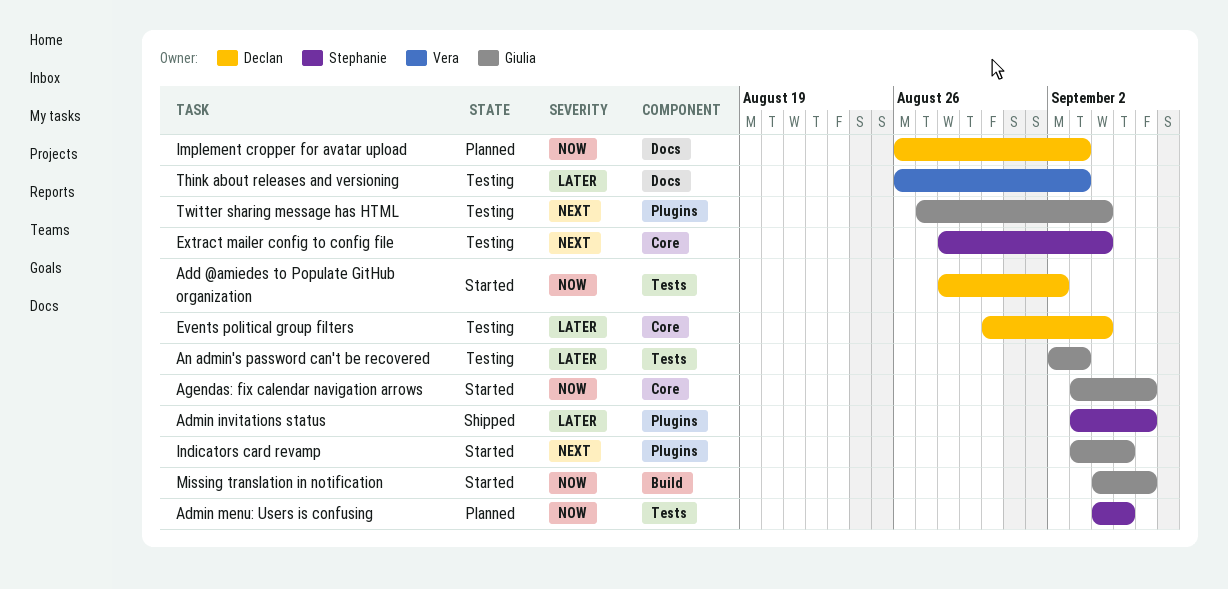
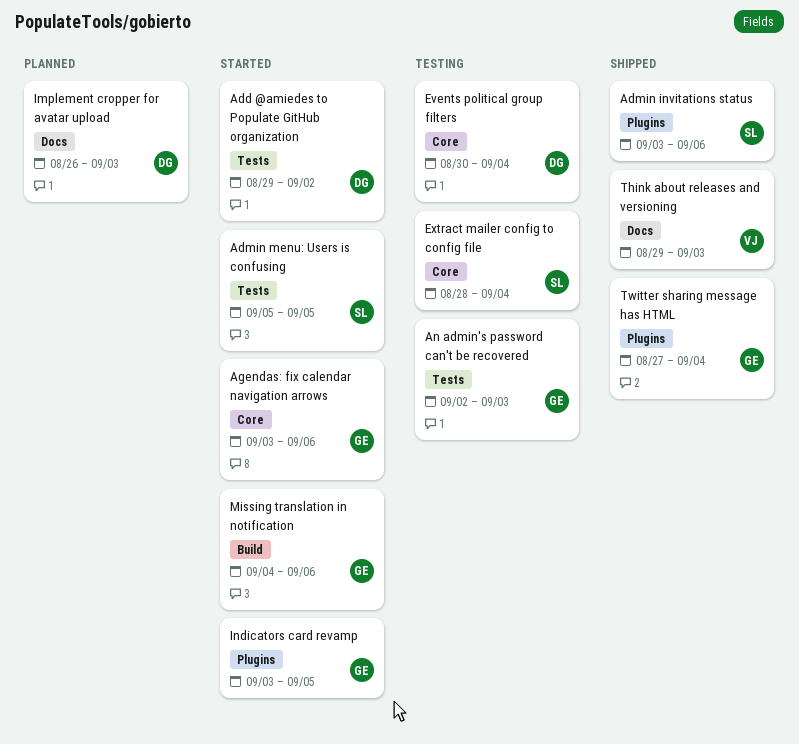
Add @amiedes to Populate GitHub organization, start: Aug 28 -> Aug 29
Admin menu: Users is confusing, status: Planned -> Started
Admin menu: Users is confusing, start: Sep 4 -> Sep 5
Think about releases and versioning, status: Testing -> Shipped
Think about releases and versioning, start: Aug 26 -> Aug 29
Twitter sharing message has HTML, status: Testing -> Shipped

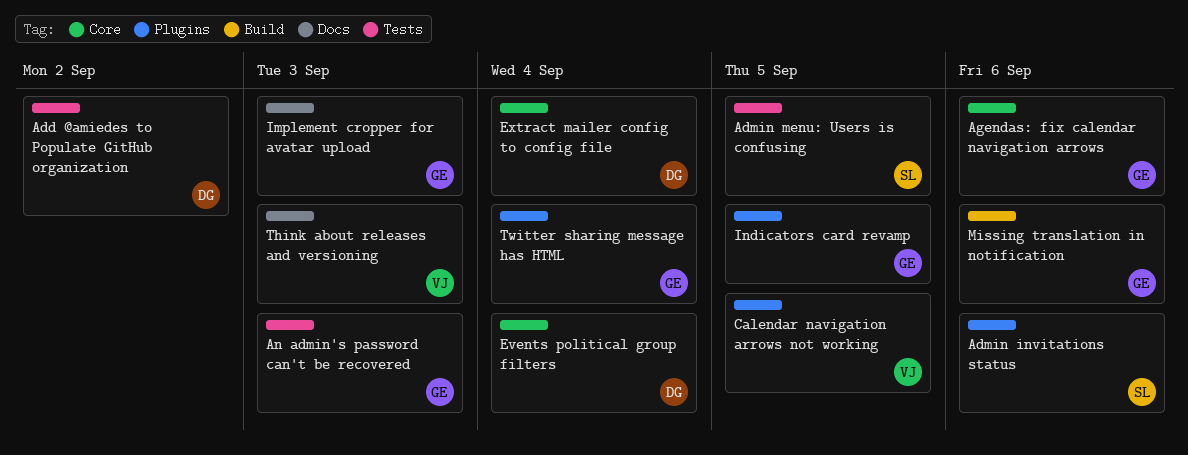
Calendar navigation arrows not working: none -> present
Extract mailer config to config file, owner: SL -> DG
Implement cropper for avatar upload, owner: DG -> GE

